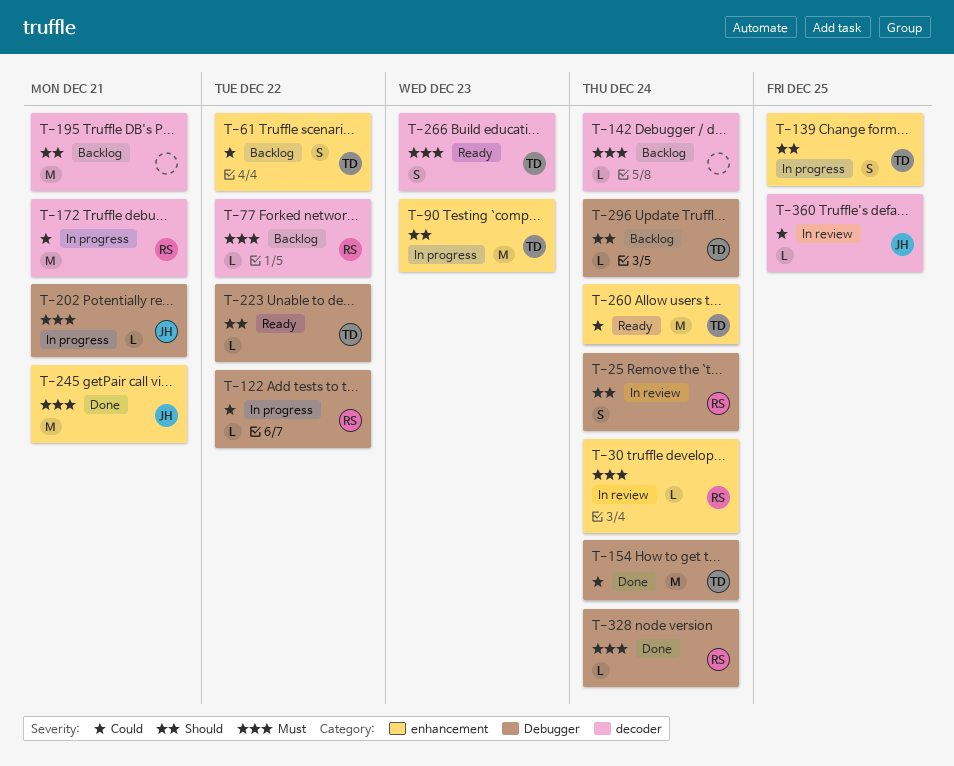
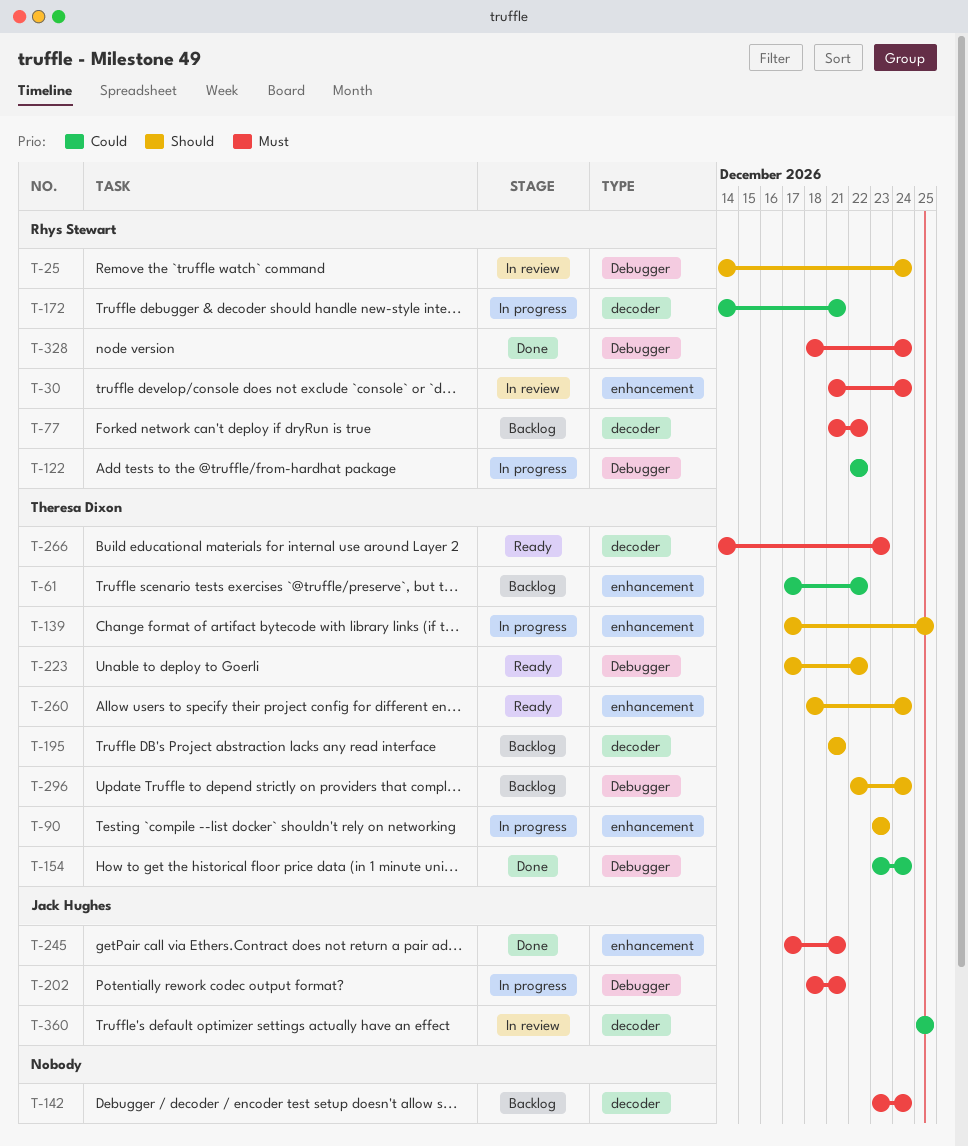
T-195, owner: none -> Theresa Dixon
T-260, priority: Could -> Should

